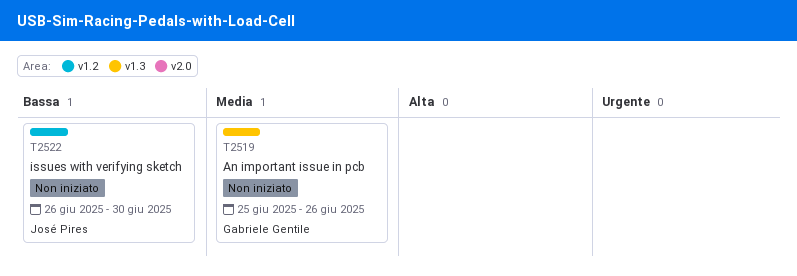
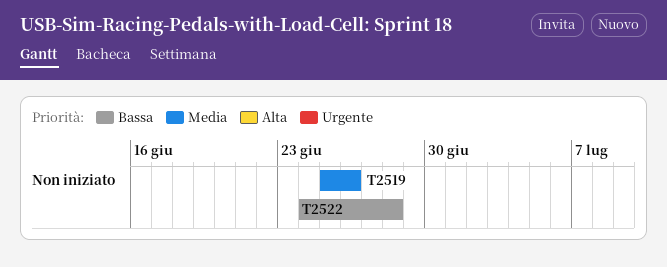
T2522, start: Jun 26 -> Jun 24
T2522, due: Jun 30 -> Jun 28

